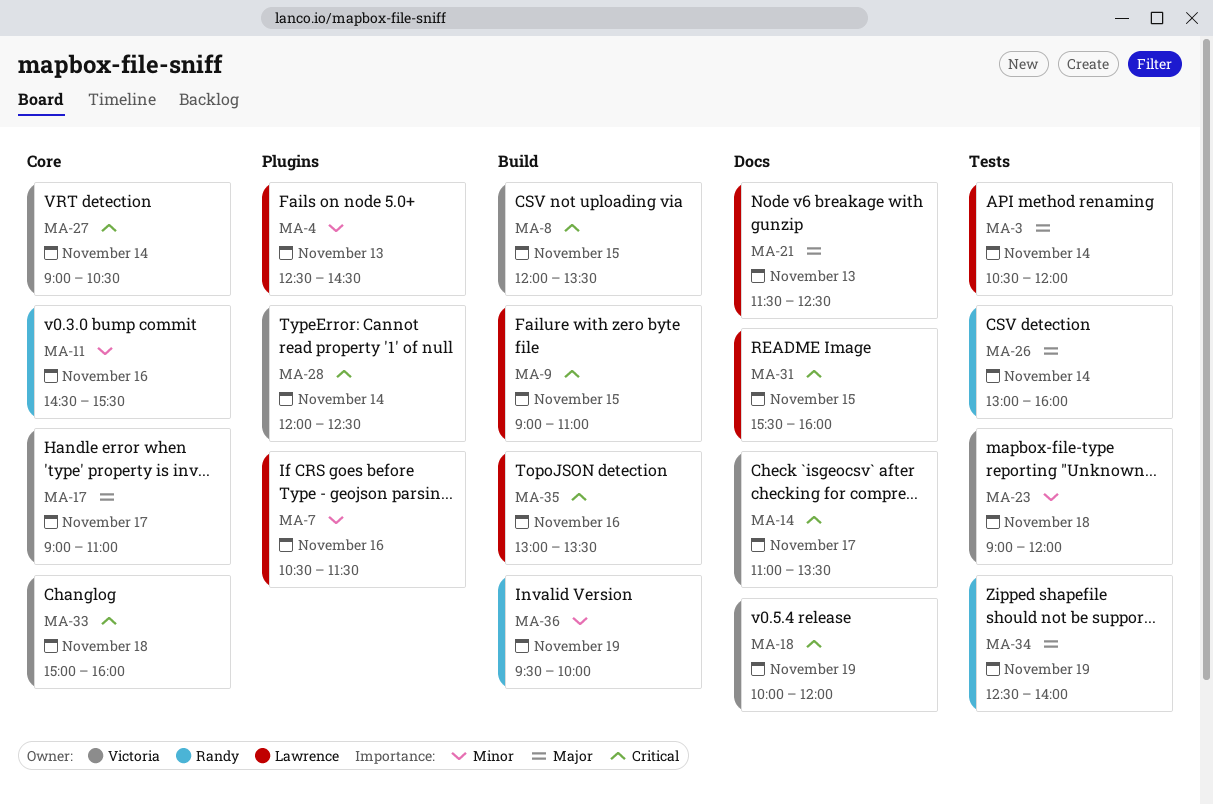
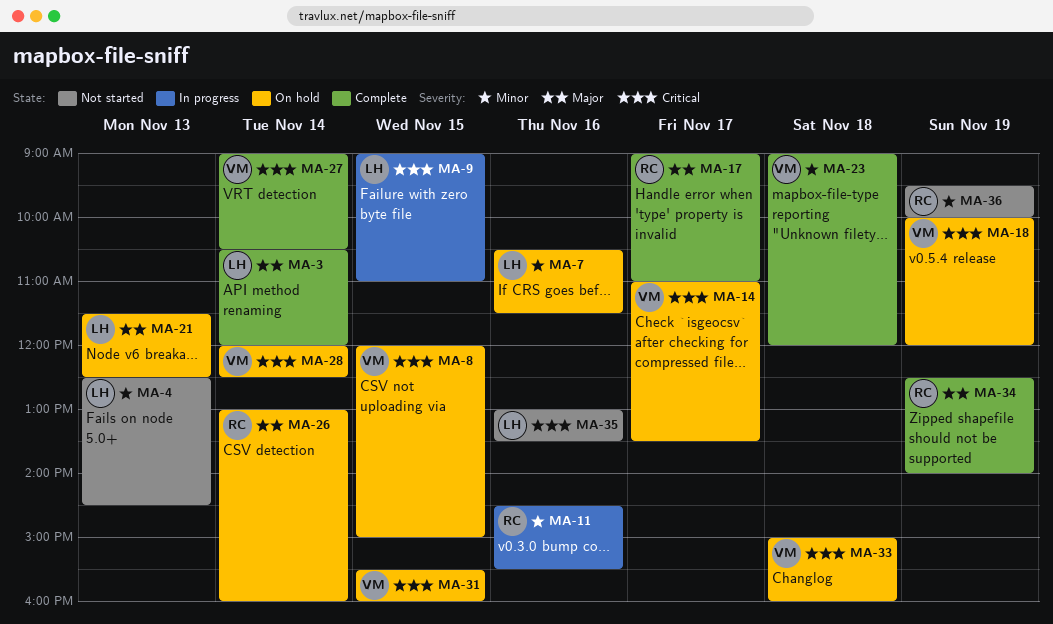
MA-8, ends: 13:30 -> 15:00
MA-17, owner: Victoria -> Randy
MA-31, owner: Lawrence -> Victoria

